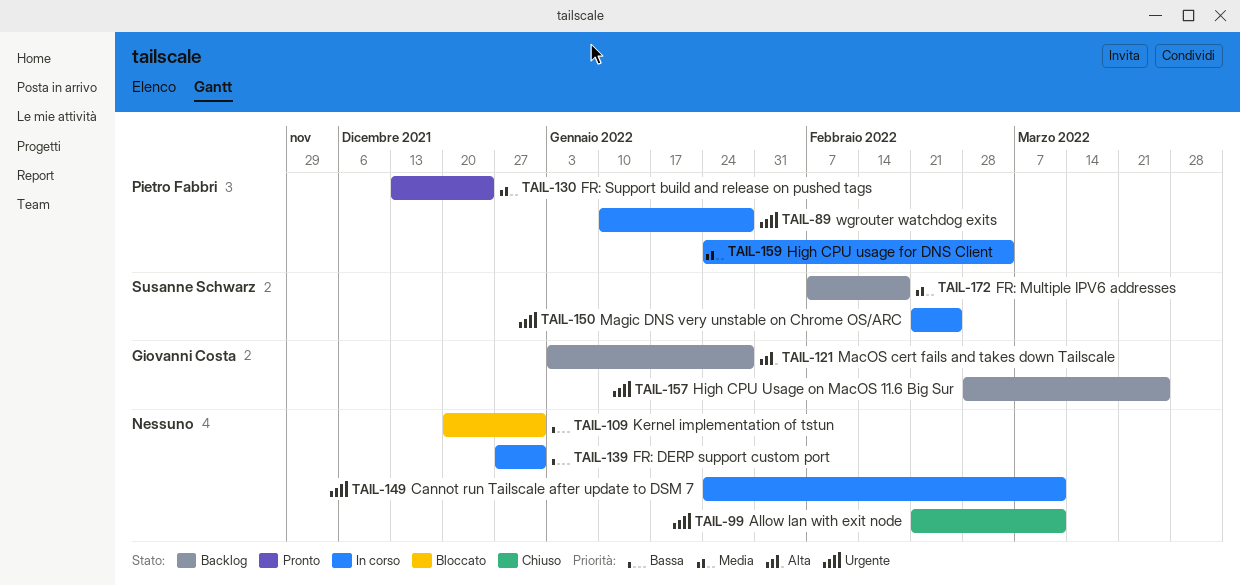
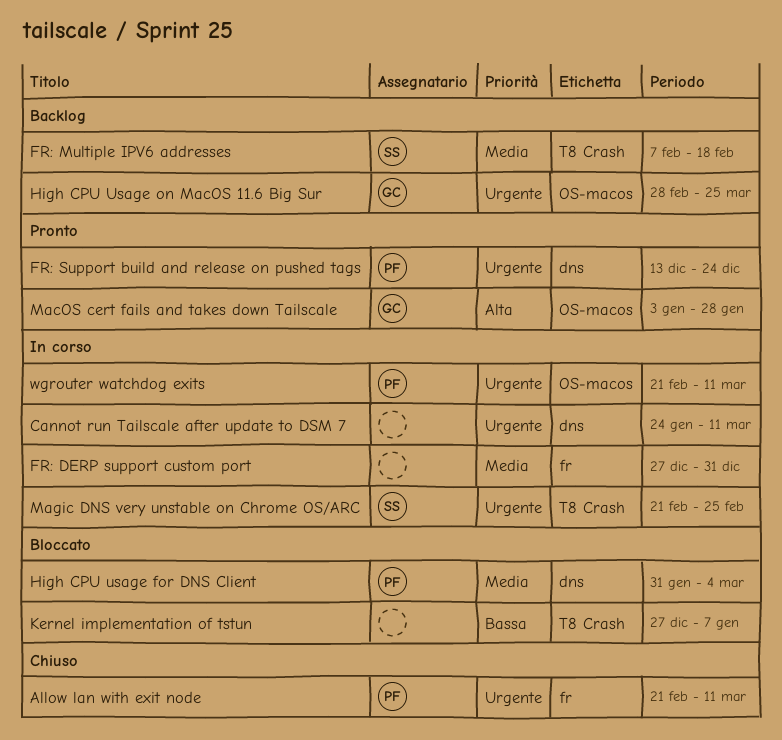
Allow lan with exit node, owner: none -> Pietro Fabbri
FR: DERP support custom port, priority: Bassa -> Media
FR: Support build and release on pushed tags, priority: Media -> Urgente
High CPU usage for DNS Client, status: In corso -> Bloccato
High CPU usage for DNS Client, start: Jan 24 -> Jan 31
Kernel implementation of tstun, start: Dec 20 -> Dec 27
Kernel implementation of tstun, due: Dec 31 -> Jan 7
MacOS cert fails and takes down Tailscale, status: Backlog -> Pronto
wgrouter watchdog exits, start: Jan 10 -> Feb 21
wgrouter watchdog exits, due: Jan 28 -> Mar 11

